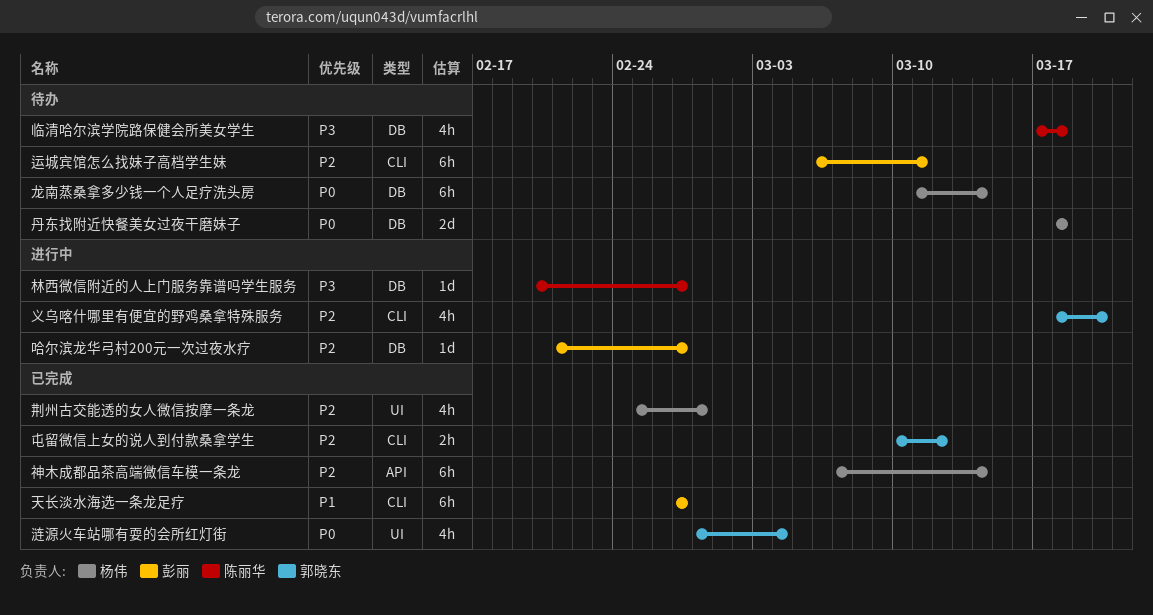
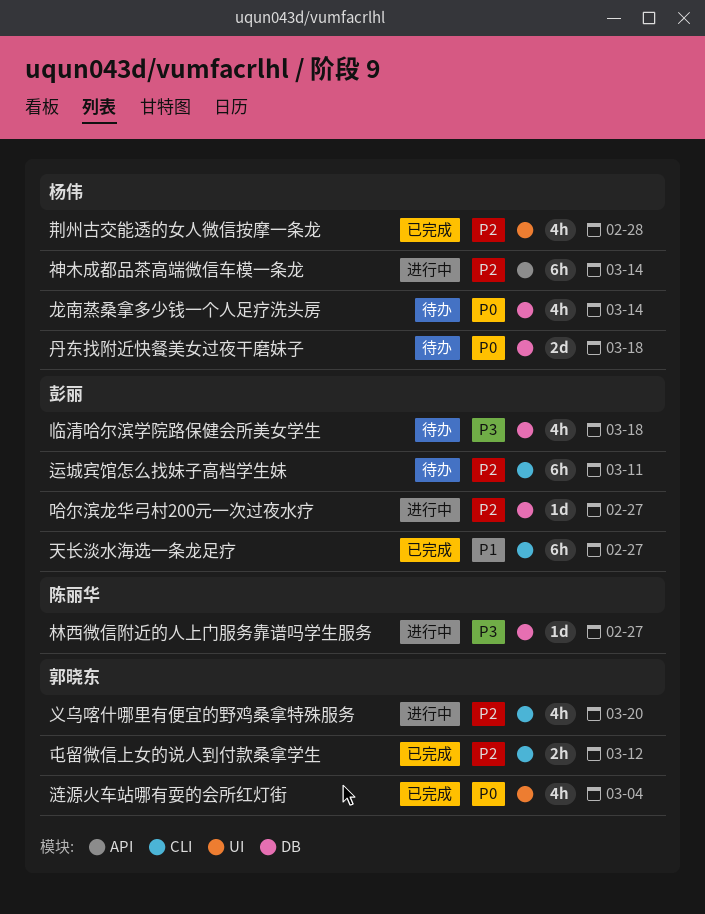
临清哈尔滨学院路保健会所美女学生, owner: 陈丽华 -> 彭丽
神木成都品茶高端微信车模一条龙, status: 已完成 -> 进行中
龙南蒸桑拿多少钱一个人足疗洗头房, estimate: 6h -> 4h

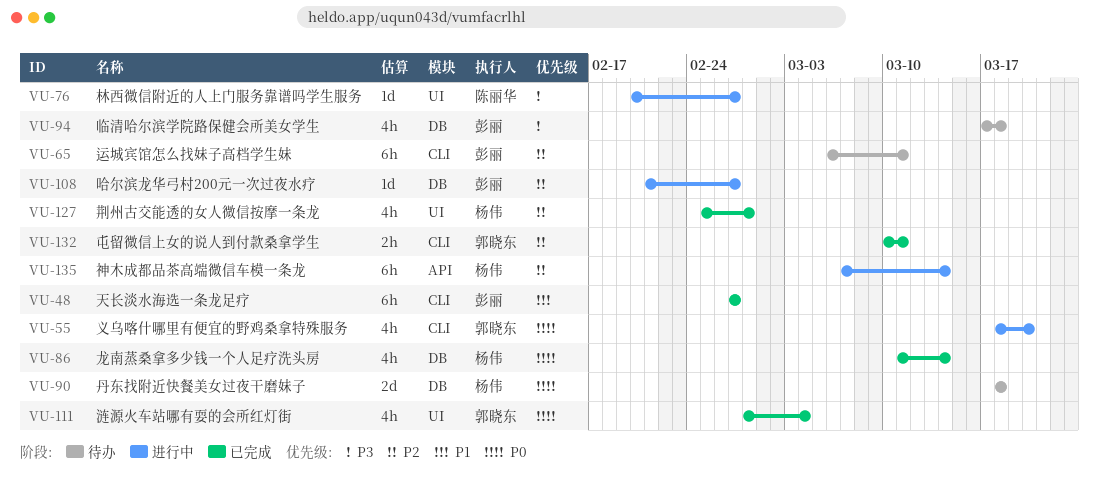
义乌喀什哪里有便宜的野鸡桑拿特殊服务, priority: P2 -> P0
屯留微信上女的说人到付款桑拿学生, due: Mar 12 -> Mar 11
林西微信附近的人上门服务靠谱吗学生服务, label: DB -> UI
龙南蒸桑拿多少钱一个人足疗洗头房, status: 待办 -> 已完成

